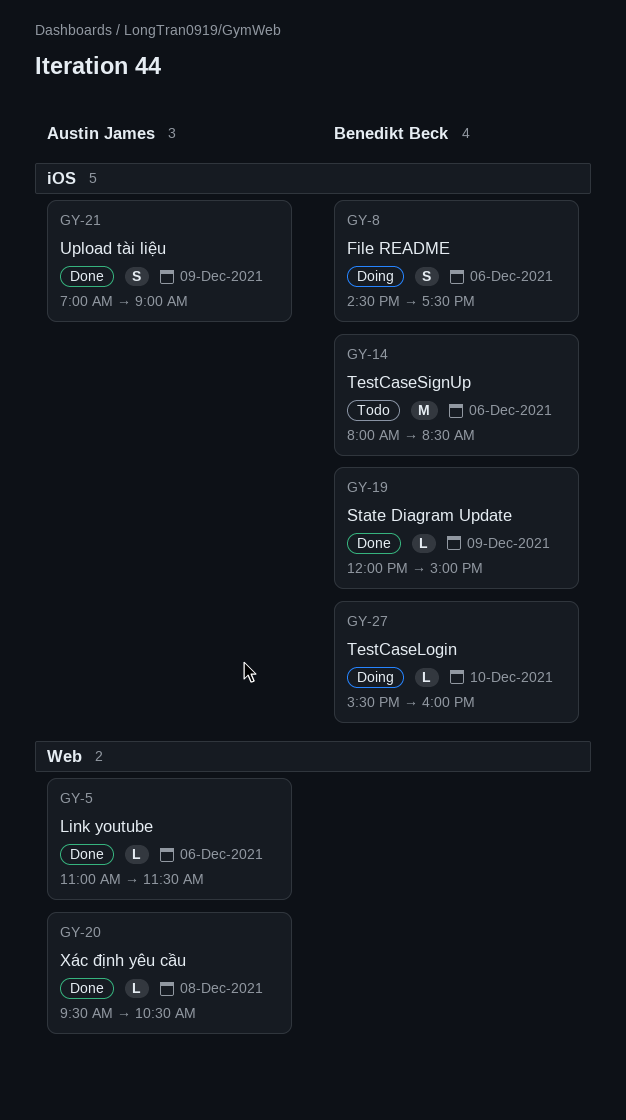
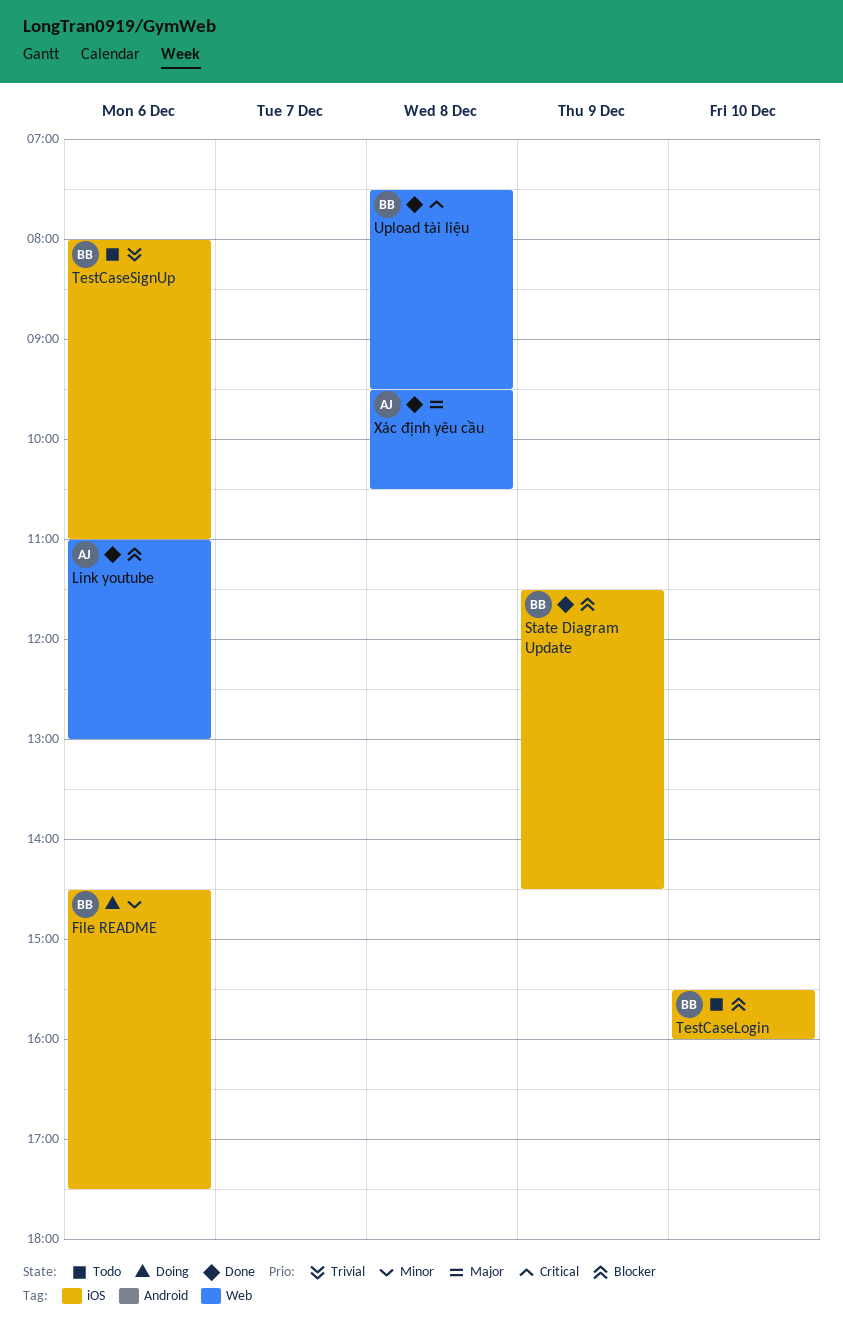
Link youtube, ends: 11:30 -> 13:00
State Diagram Update, begins: 12:00 -> 11:30
State Diagram Update, ends: 15:00 -> 14:30
TestCaseLogin, status: Doing -> Todo
TestCaseSignUp, ends: 08:30 -> 11:00
Upload tài liệu, owner: Austin James -> Benedikt Beck
Upload tài liệu, label: iOS -> Web
Upload tài liệu, day: Dec 9 -> Dec 8
Upload tài liệu, begins: 07:00 -> 07:30
Upload tài liệu, ends: 09:00 -> 09:30

